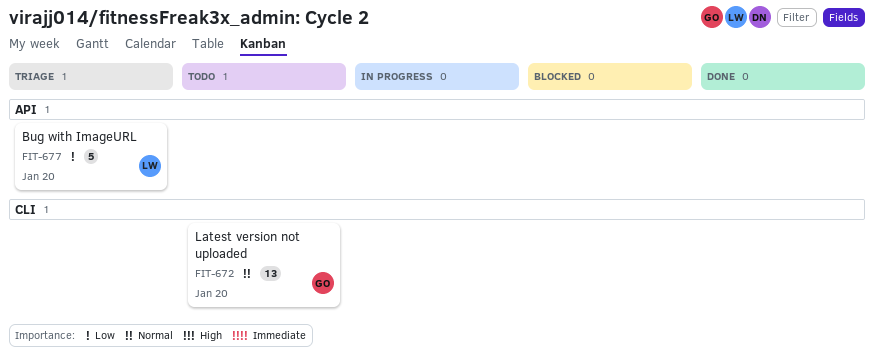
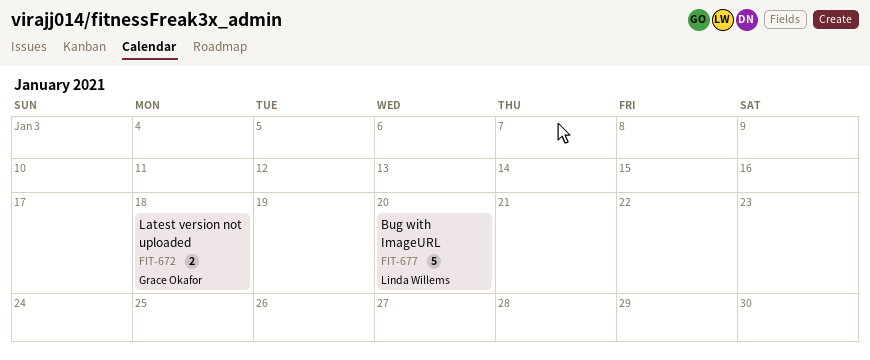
FIT-672, estimate: 13 -> 2
FIT-672, due: Jan 20 -> Jan 18

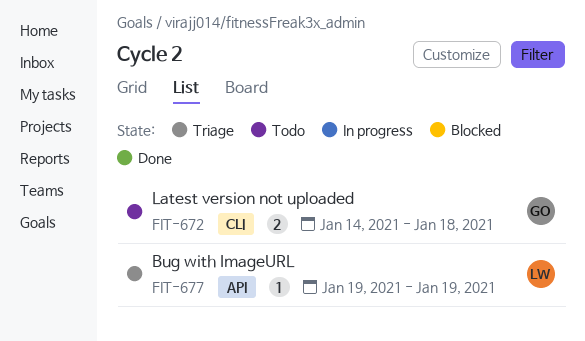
FIT-677, estimate: 5 -> 1
FIT-677, due: Jan 20 -> Jan 19

